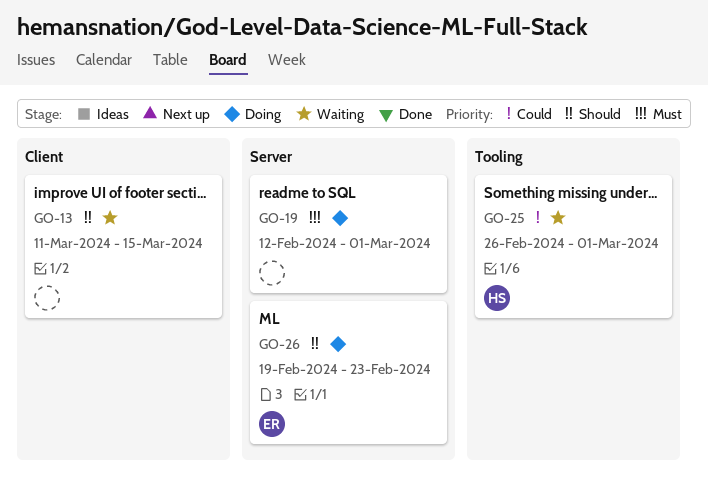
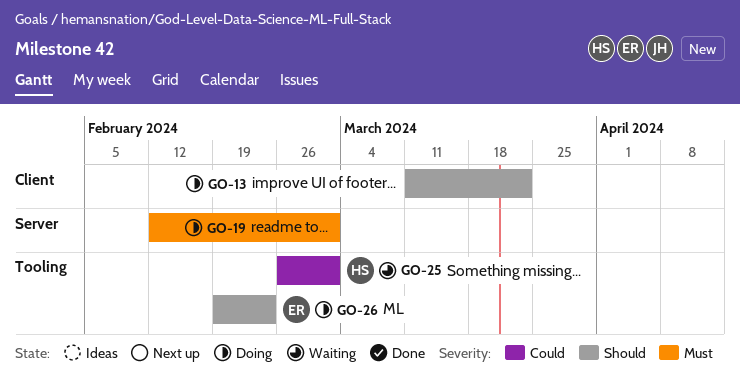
GO-13, status: Waiting -> Doing
GO-13, due: Mar 15 -> Mar 22
GO-26, label: Server -> Tooling

